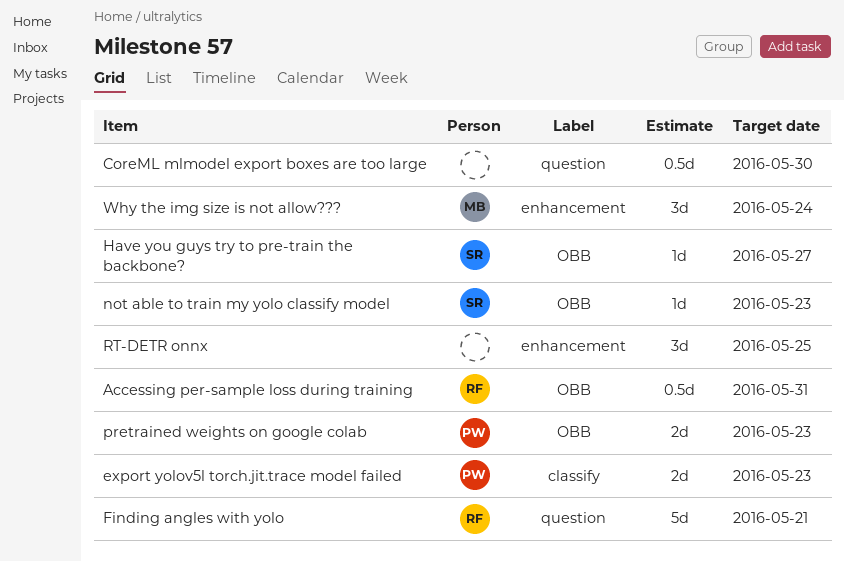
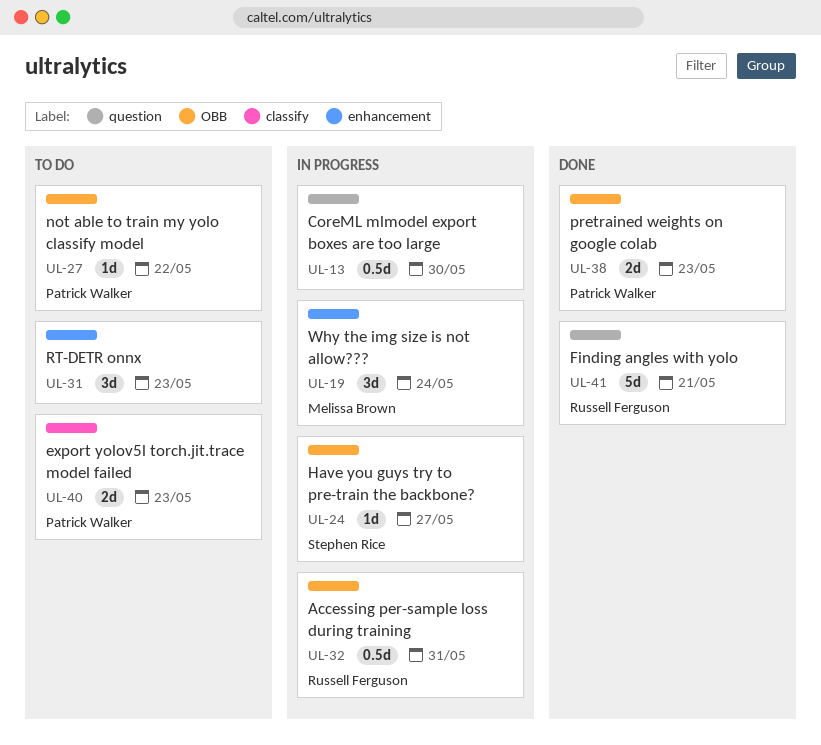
not able to train my yolo classify model, owner: Stephen Rice -> Patrick Walker
not able to train my yolo classify model, due: May 23 -> May 22
RT-DETR onnx, due: May 25 -> May 23

